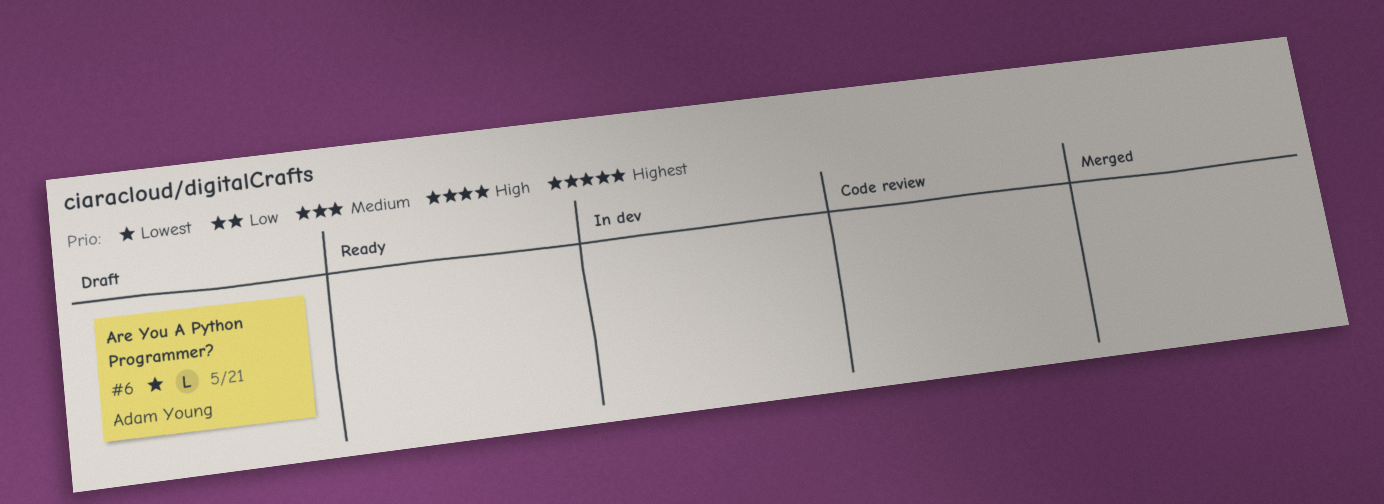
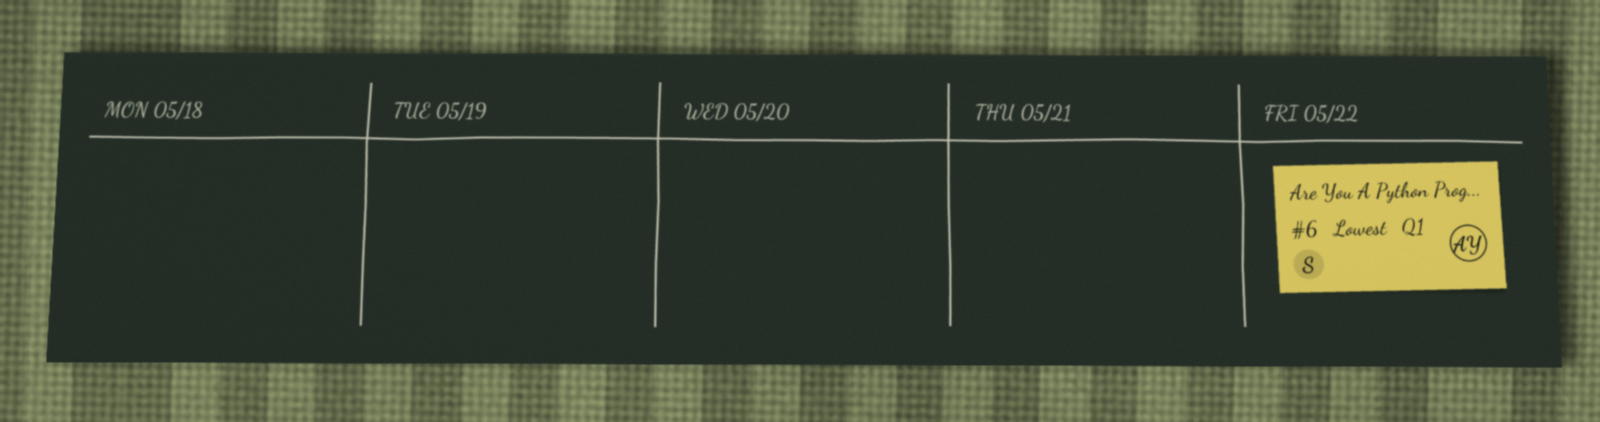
#6, estimate: L -> S
#6, due: May 21 -> May 22

